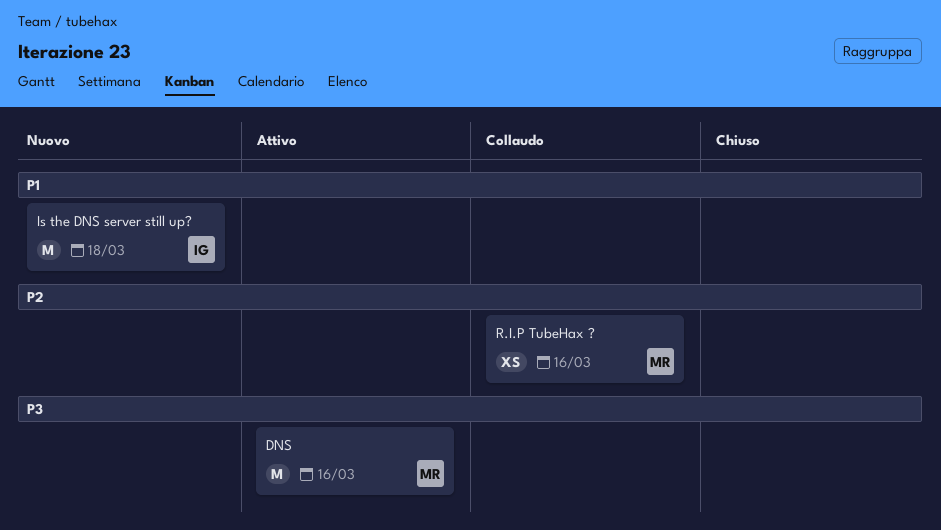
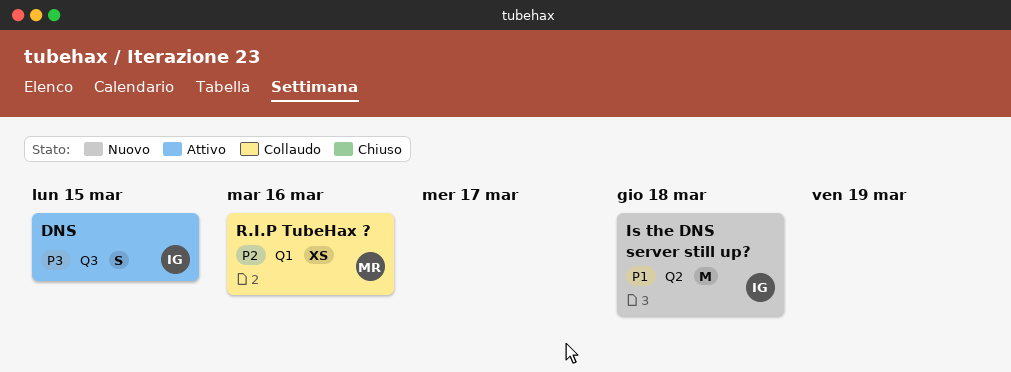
DNS, owner: MR -> IG
DNS, estimate: M -> S
DNS, due: Mar 16 -> Mar 15

